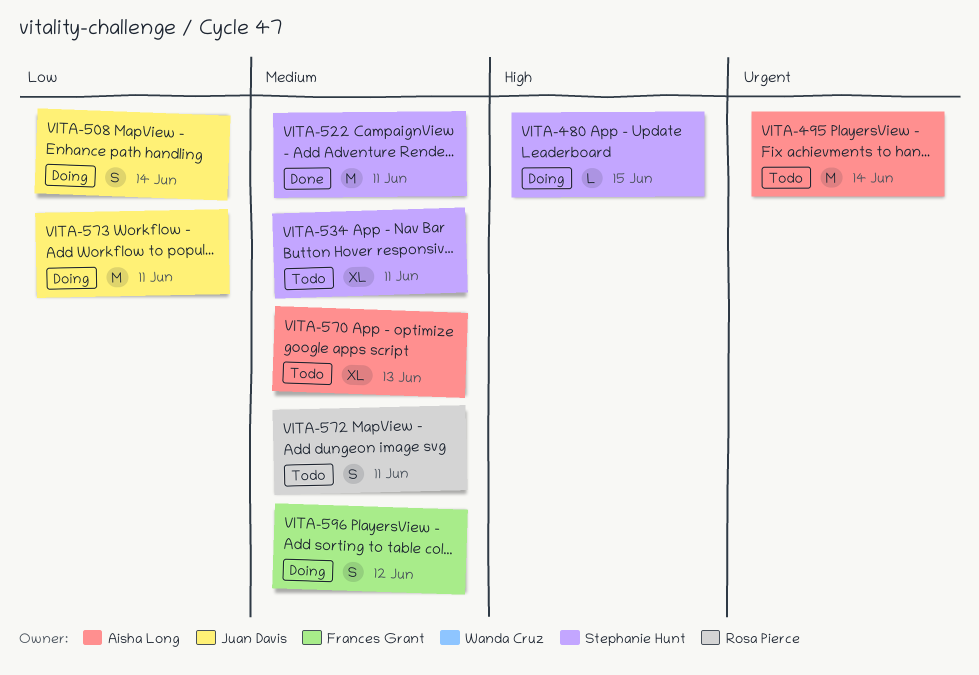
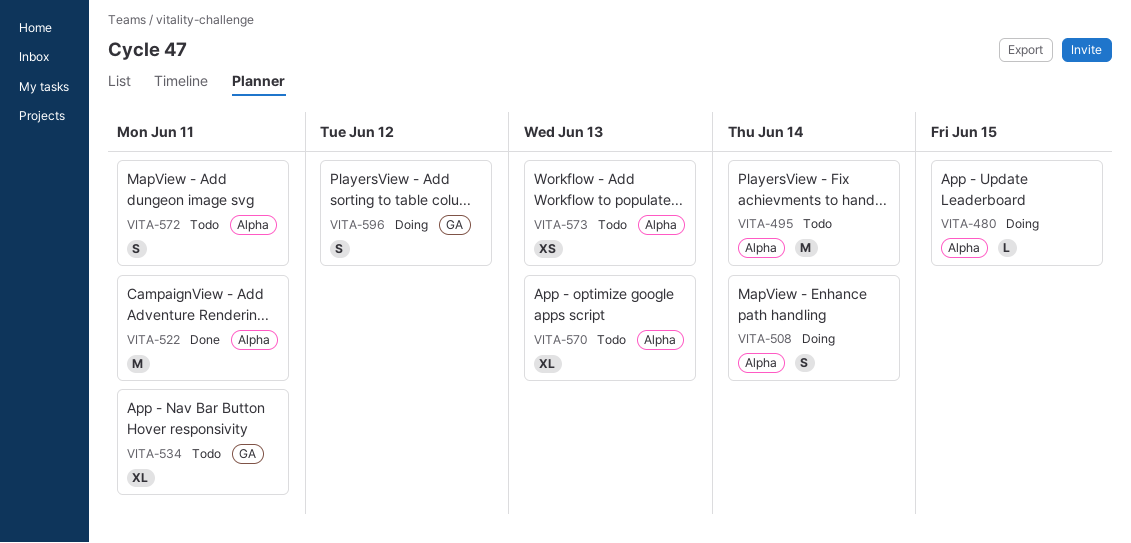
VITA-573, status: Doing -> Todo
VITA-573, estimate: M -> XS
VITA-573, due: Jun 11 -> Jun 13

